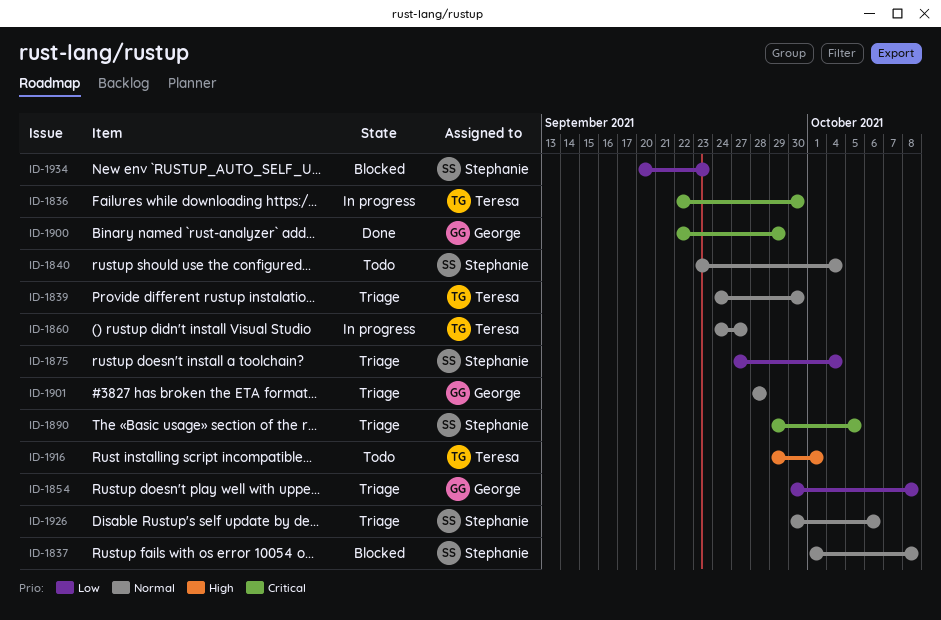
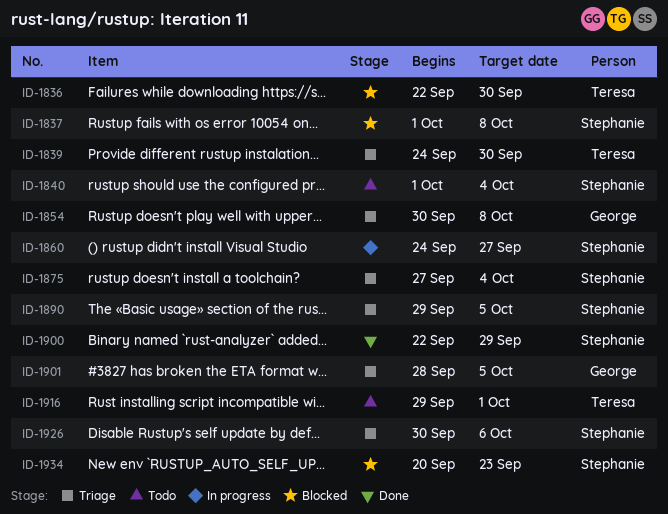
ID-1836, status: In progress -> Blocked
ID-1840, start: Sep 23 -> Oct 1
ID-1860, owner: Teresa -> Stephanie
ID-1900, owner: George -> Stephanie
ID-1901, due: Sep 28 -> Oct 5

